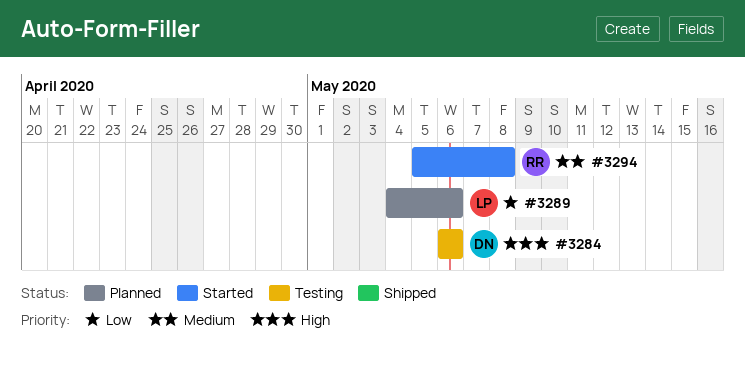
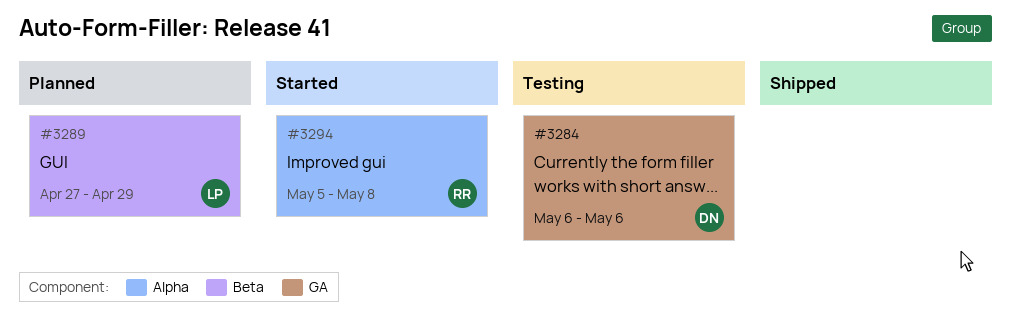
#3289, start: May 4 -> Apr 27
#3289, due: May 6 -> Apr 29

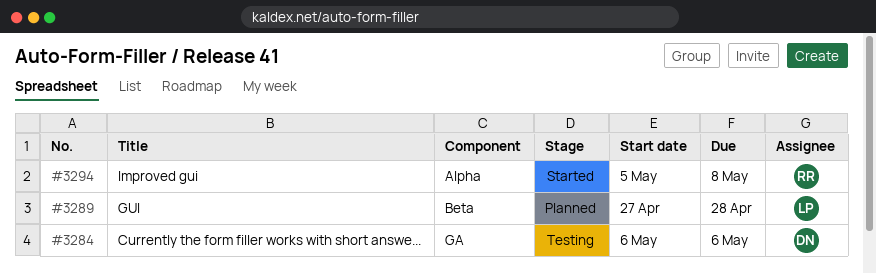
#3289, due: Apr 29 -> Apr 28

